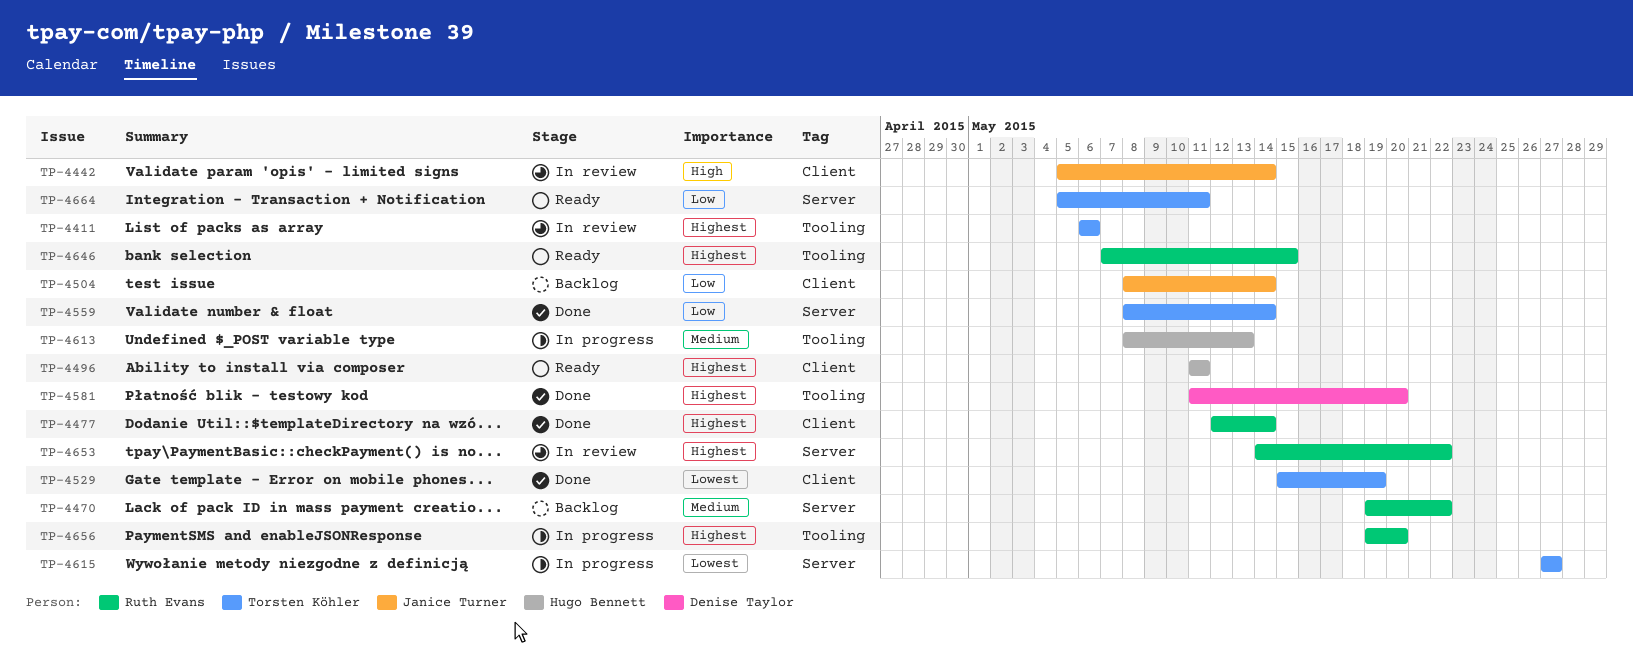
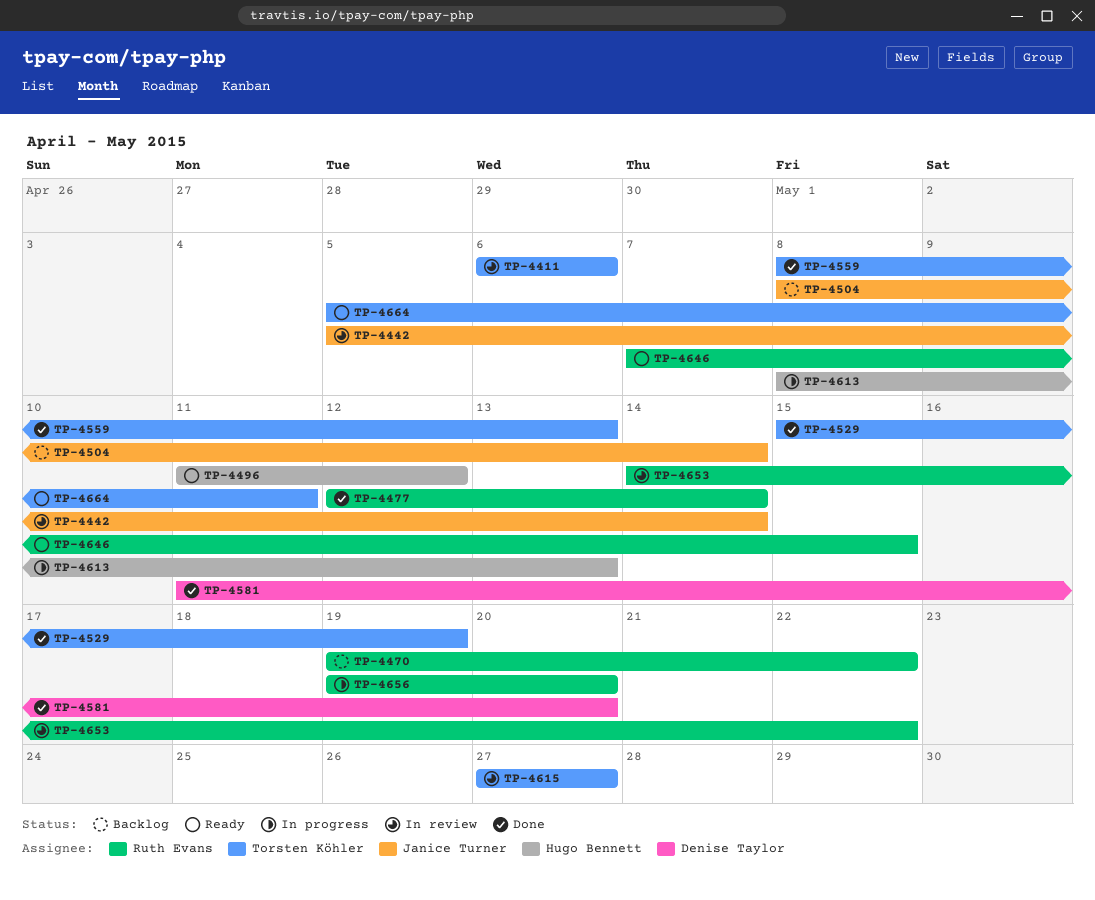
TP-4496, due: May 11 -> May 12
TP-4559, due: May 14 -> May 13
TP-4615, status: In progress -> In review

